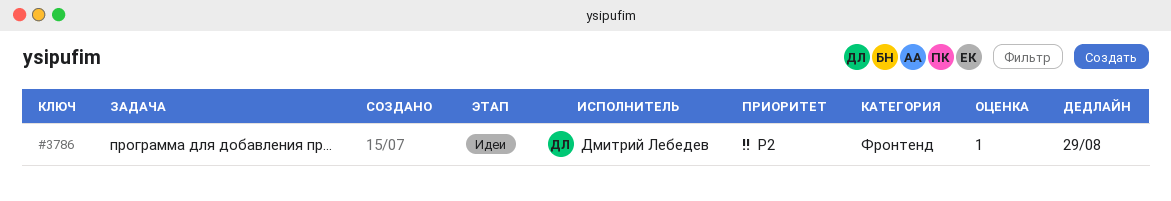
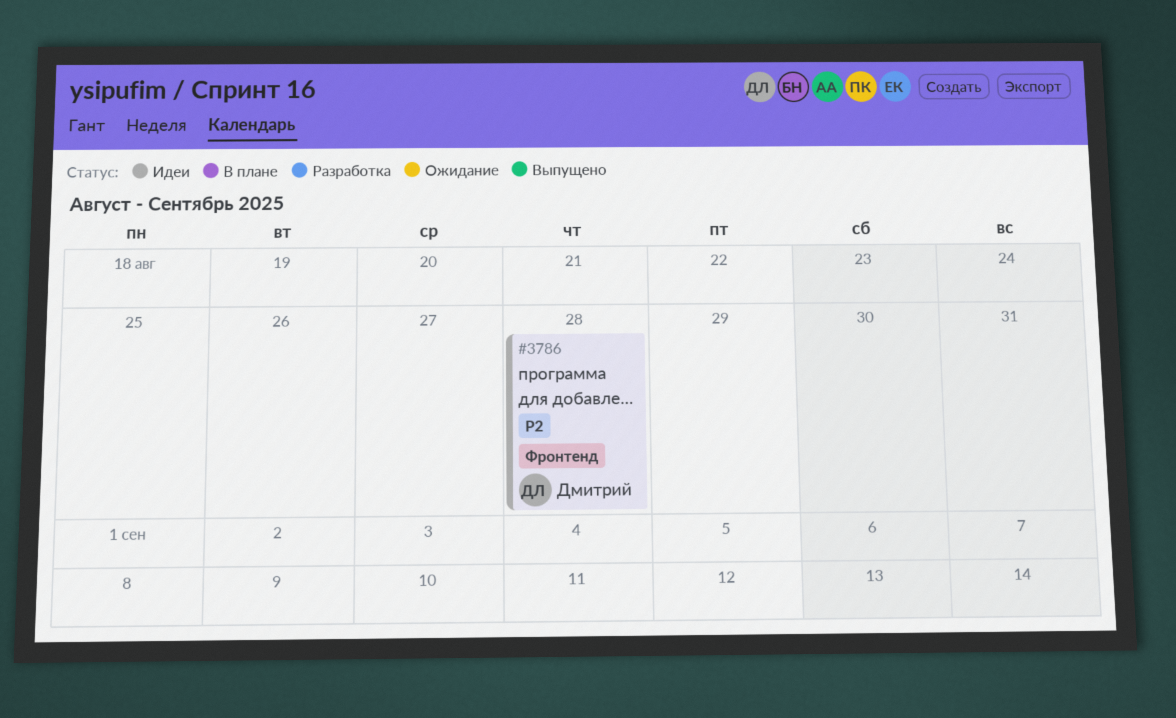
#3786, due: Aug 29 -> Aug 28

